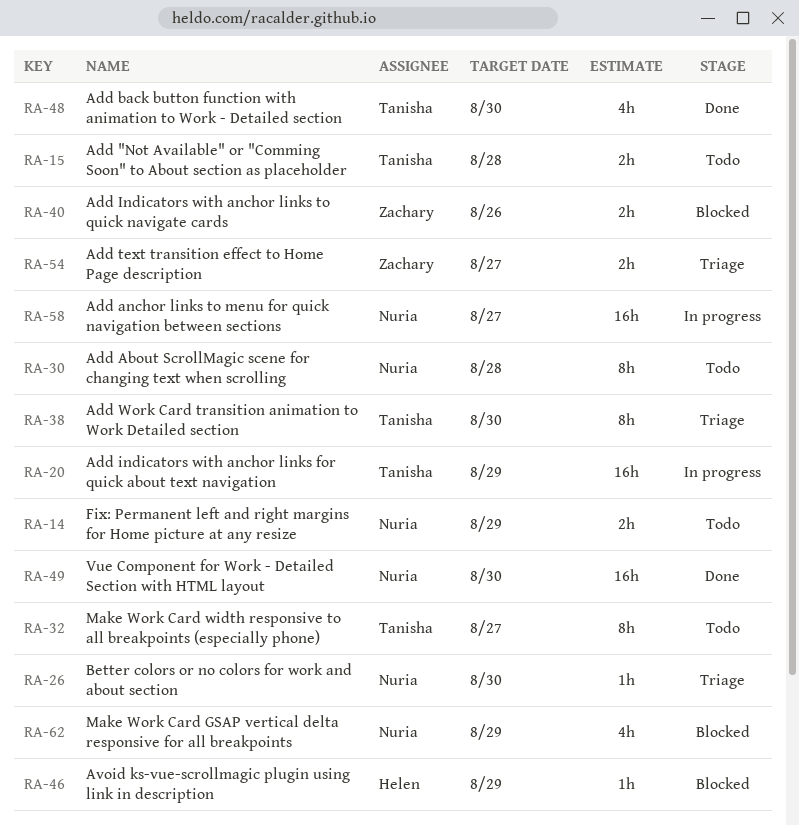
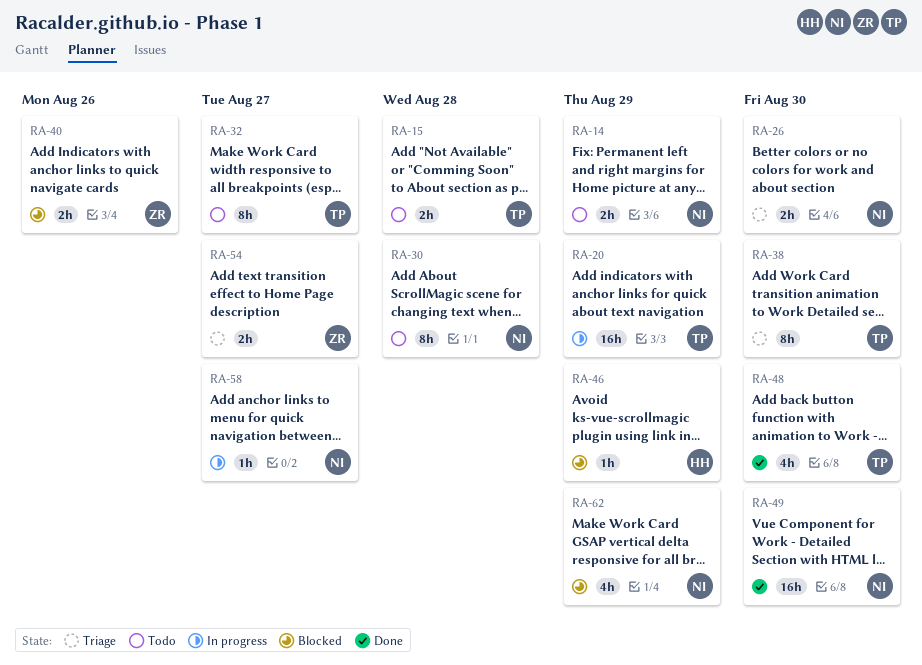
RA-26, estimate: 1h -> 2h
RA-58, estimate: 16h -> 1h

